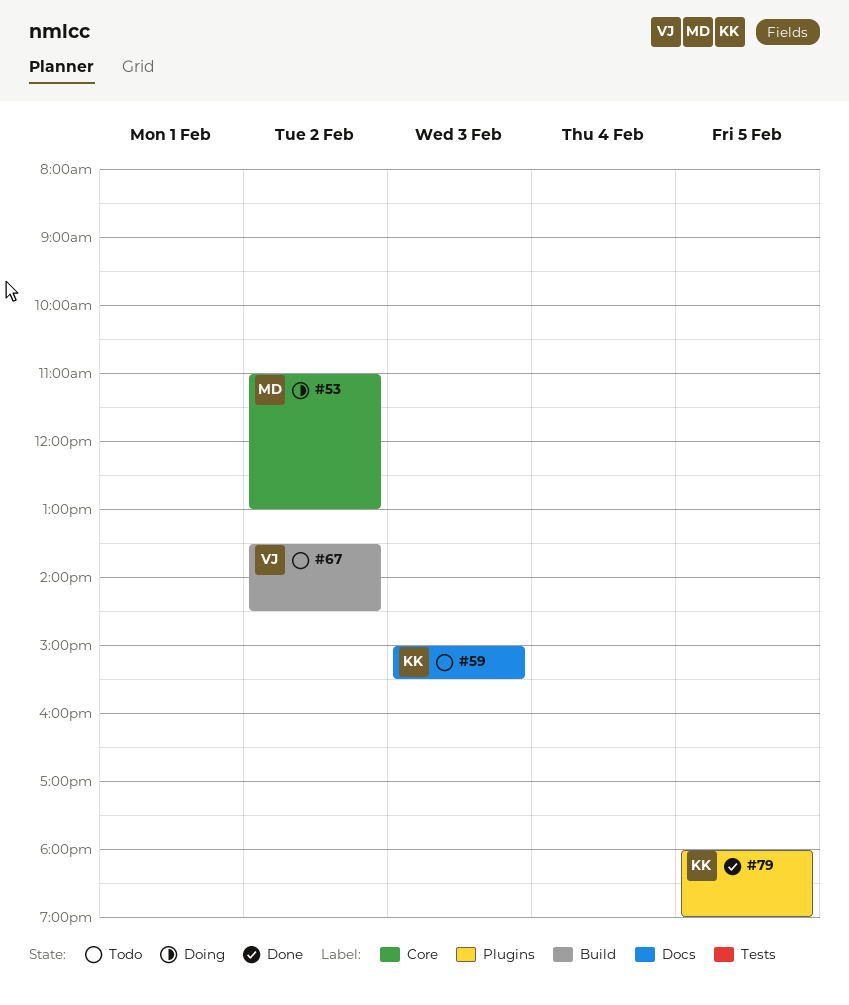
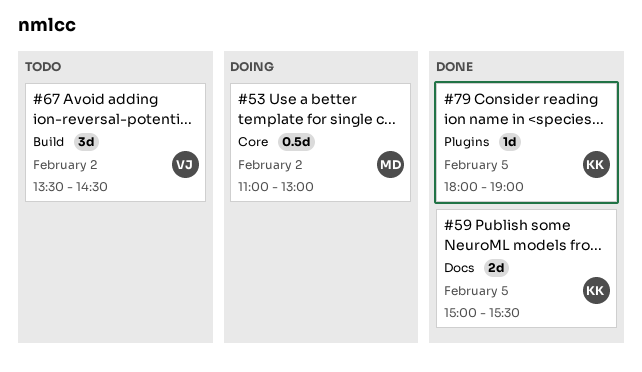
#59, status: Todo -> Done
#59, day: Feb 3 -> Feb 5

